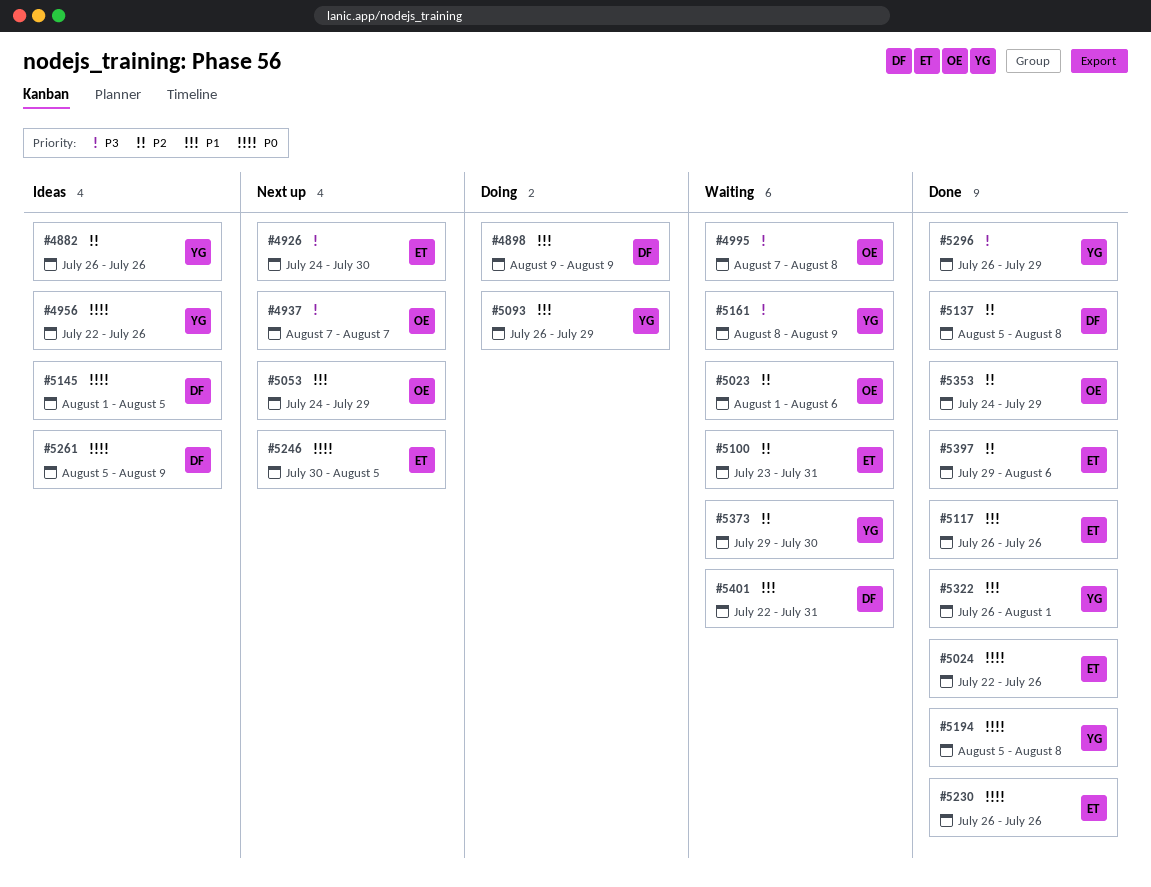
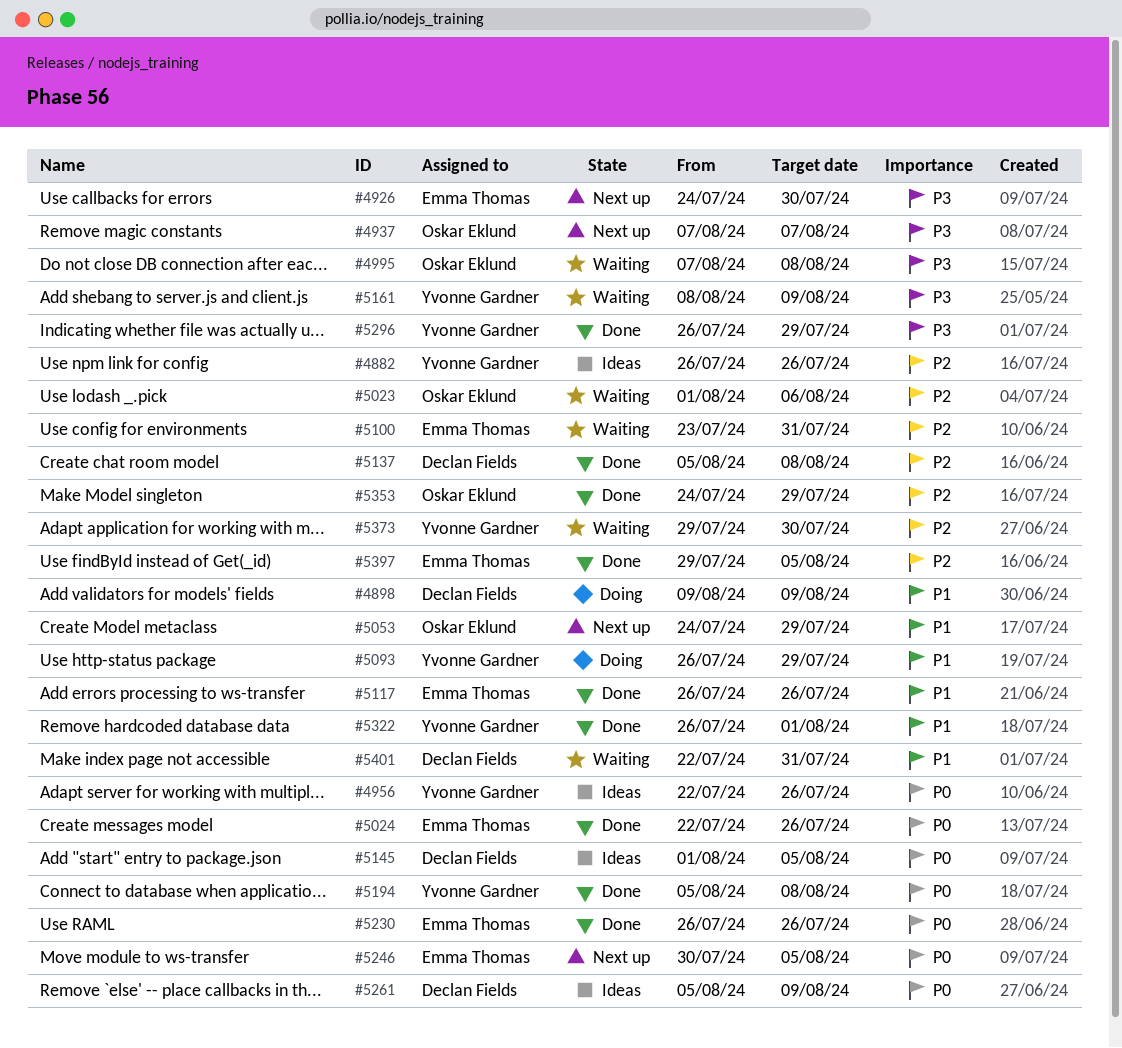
#5397, due: Aug 6 -> Aug 5

